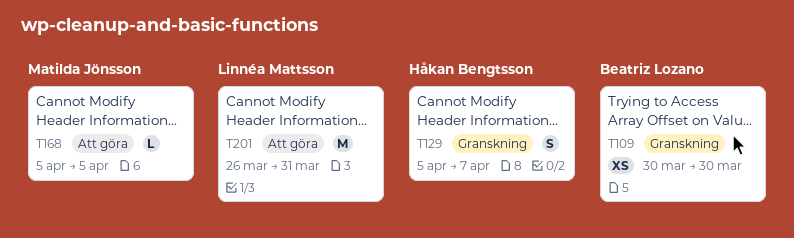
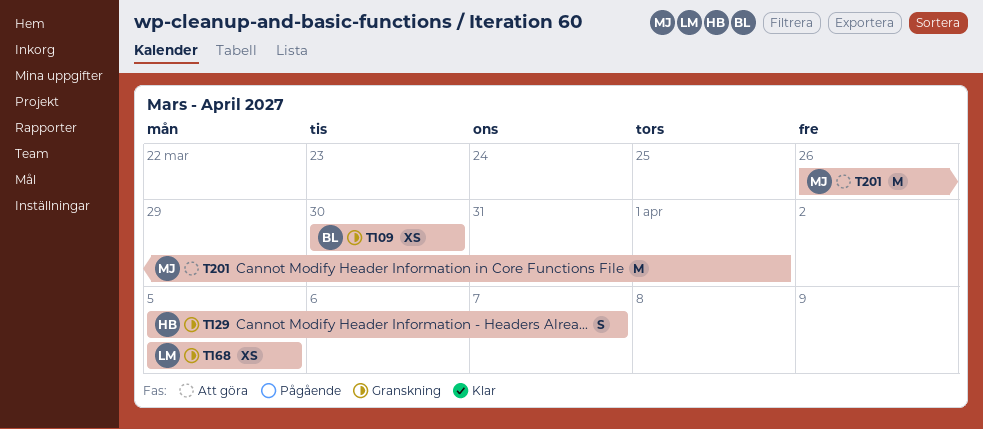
T168, status: Att göra -> Granskning
T168, owner: Matilda Jönsson -> Linnéa Mattsson
T168, estimate: L -> XS
T201, owner: Linnéa Mattsson -> Matilda Jönsson
T201, due: Mar 31 -> Apr 1

